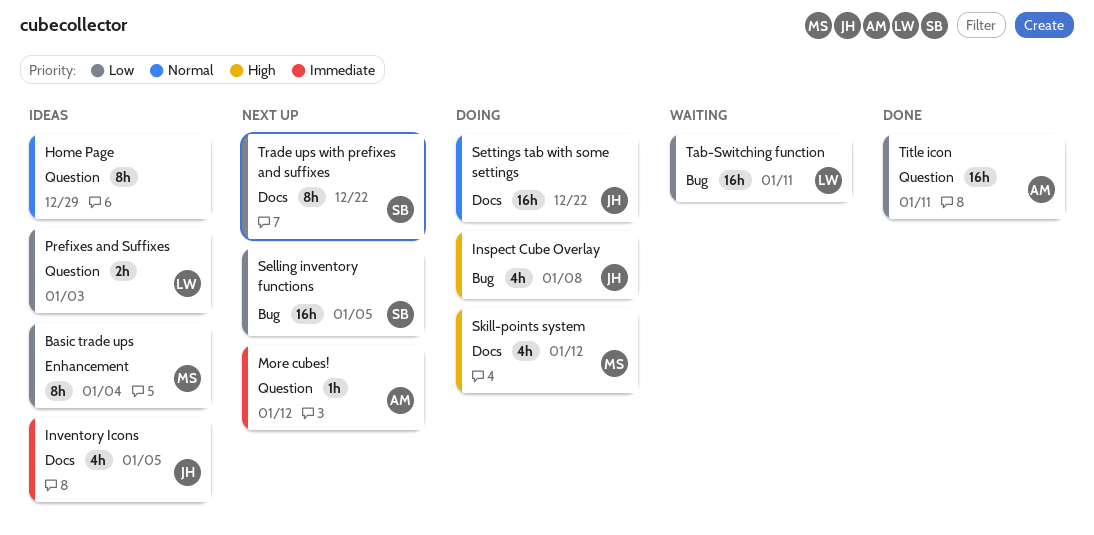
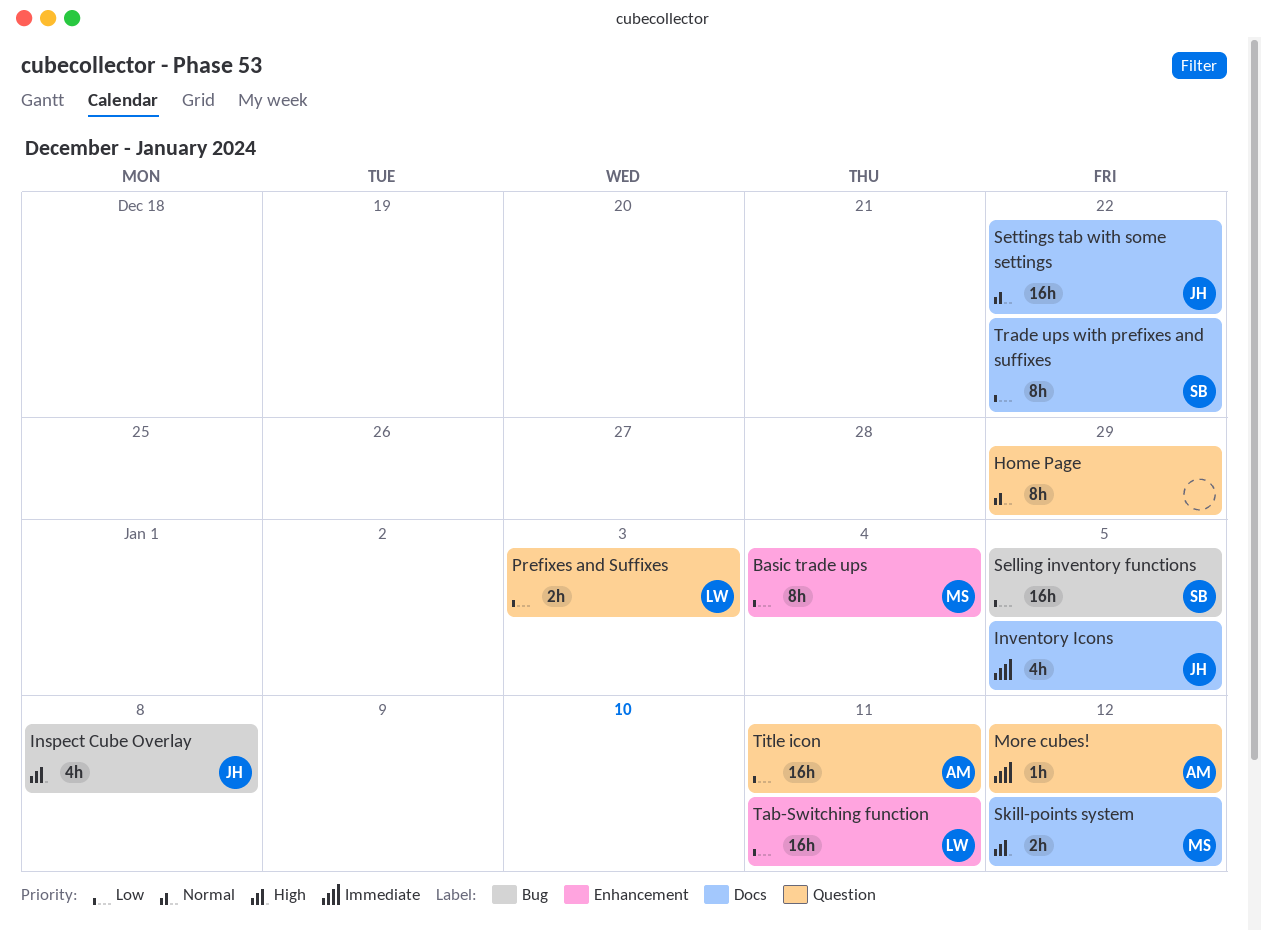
Skill-points system, estimate: 4h -> 2h
Tab-Switching function, label: Bug -> Enhancement

